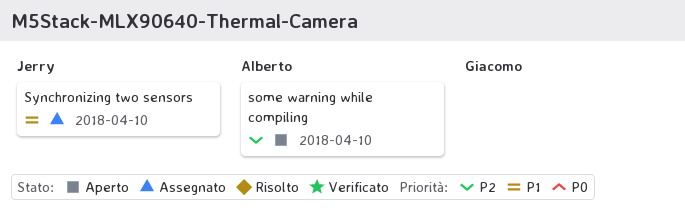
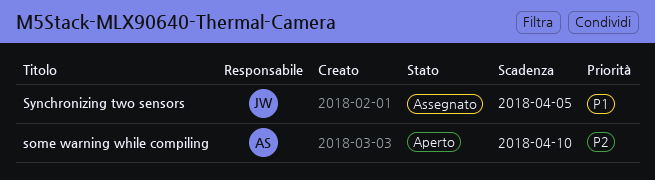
Synchronizing two sensors, due: Apr 10 -> Apr 5

